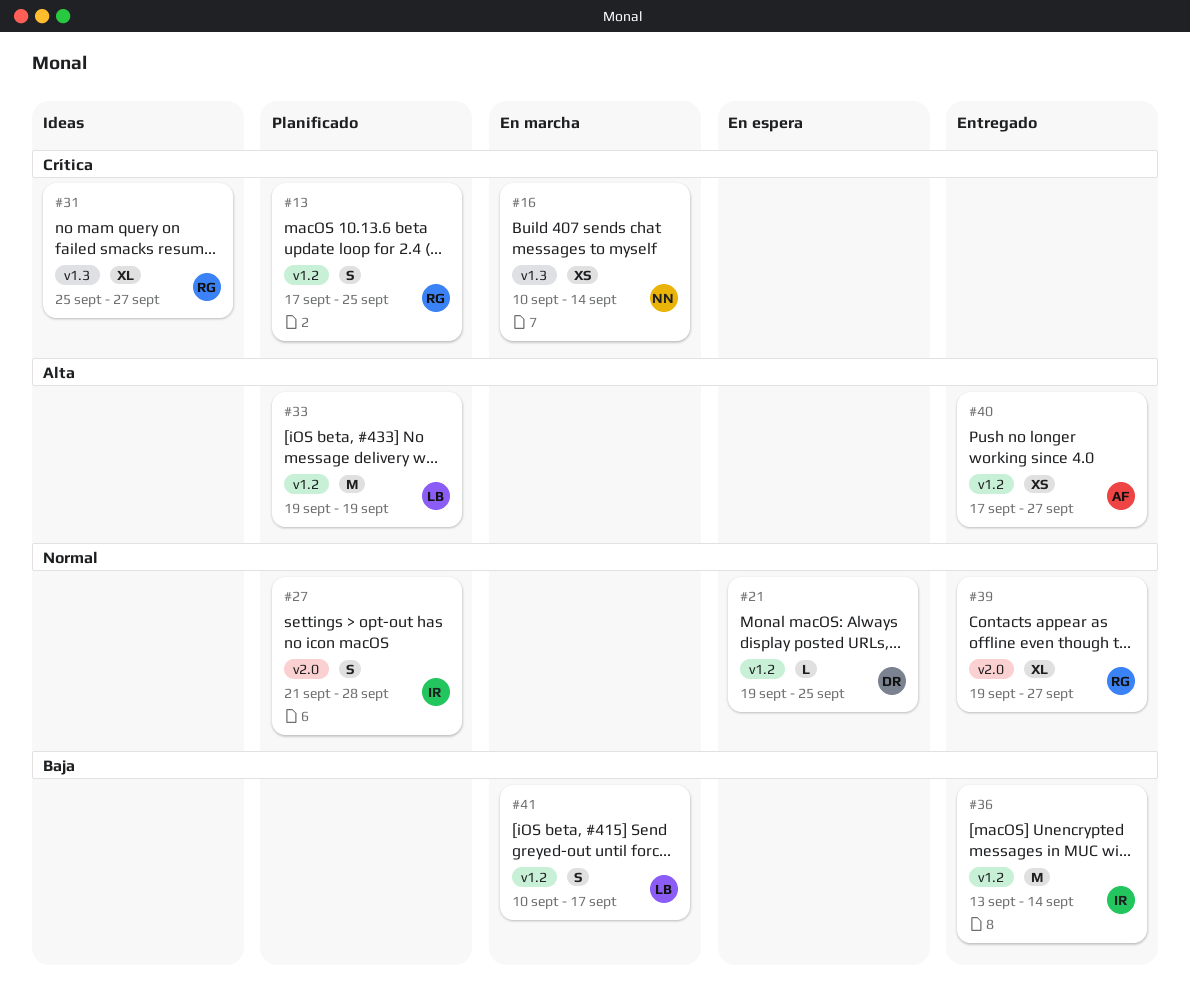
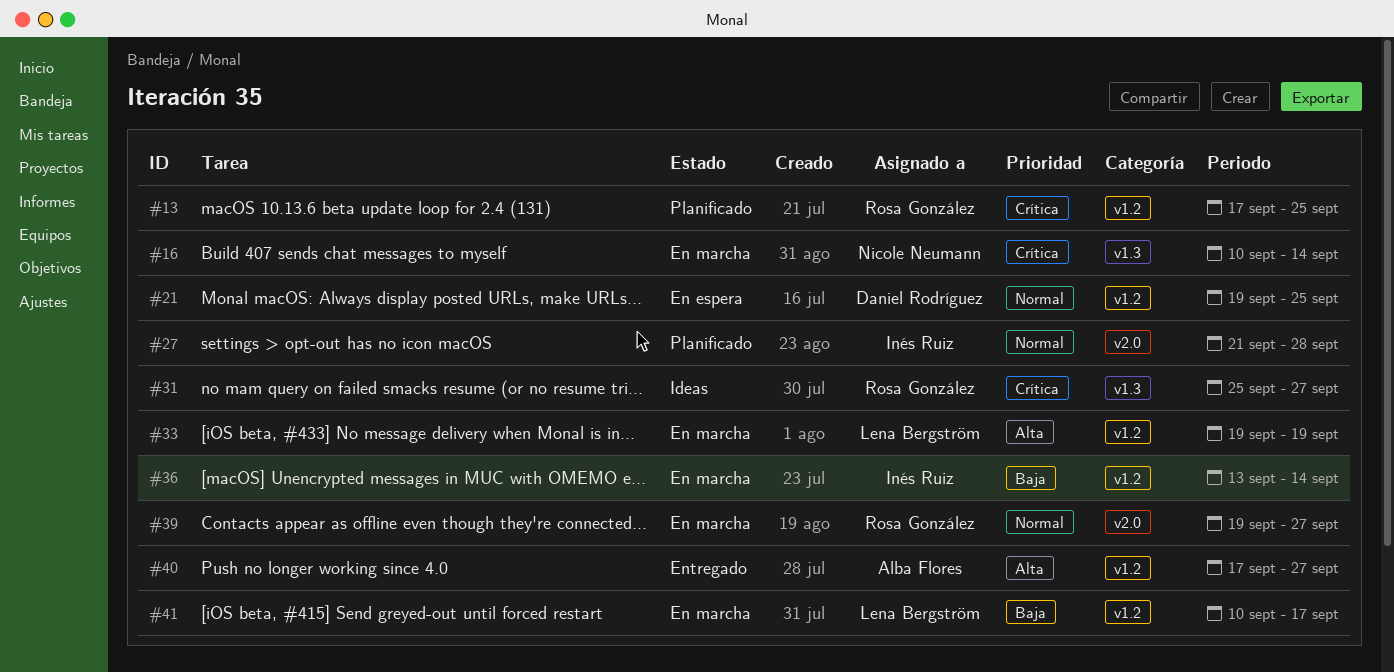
#33, status: Planificado -> En marcha
#36, status: Entregado -> En marcha
#39, status: Entregado -> En marcha

